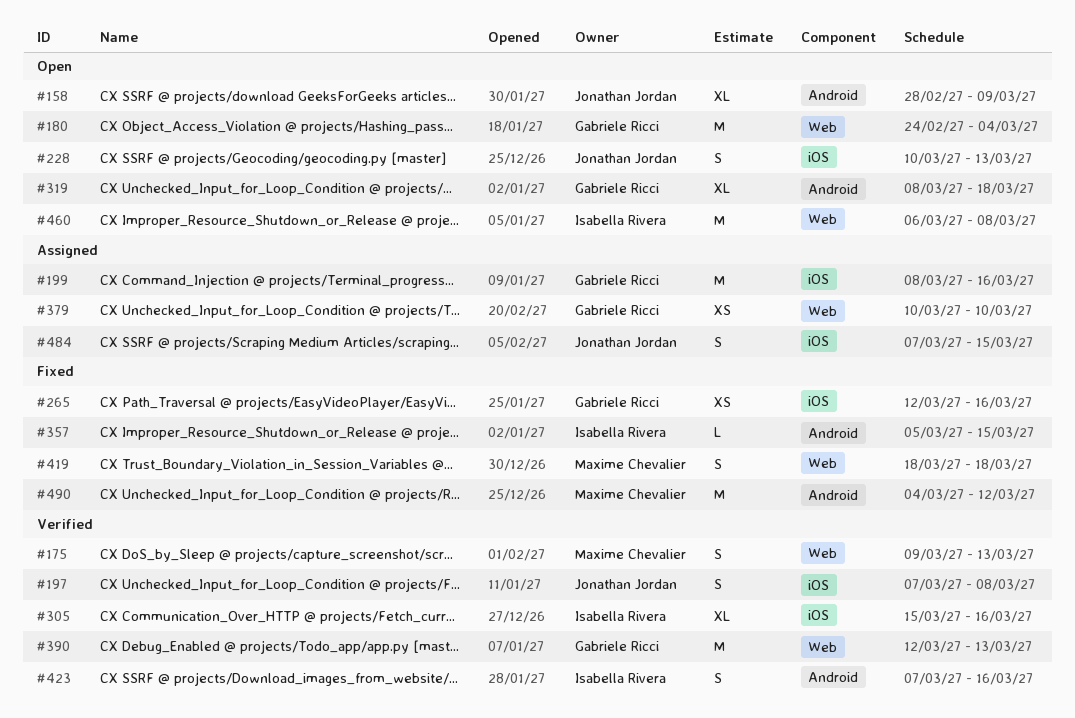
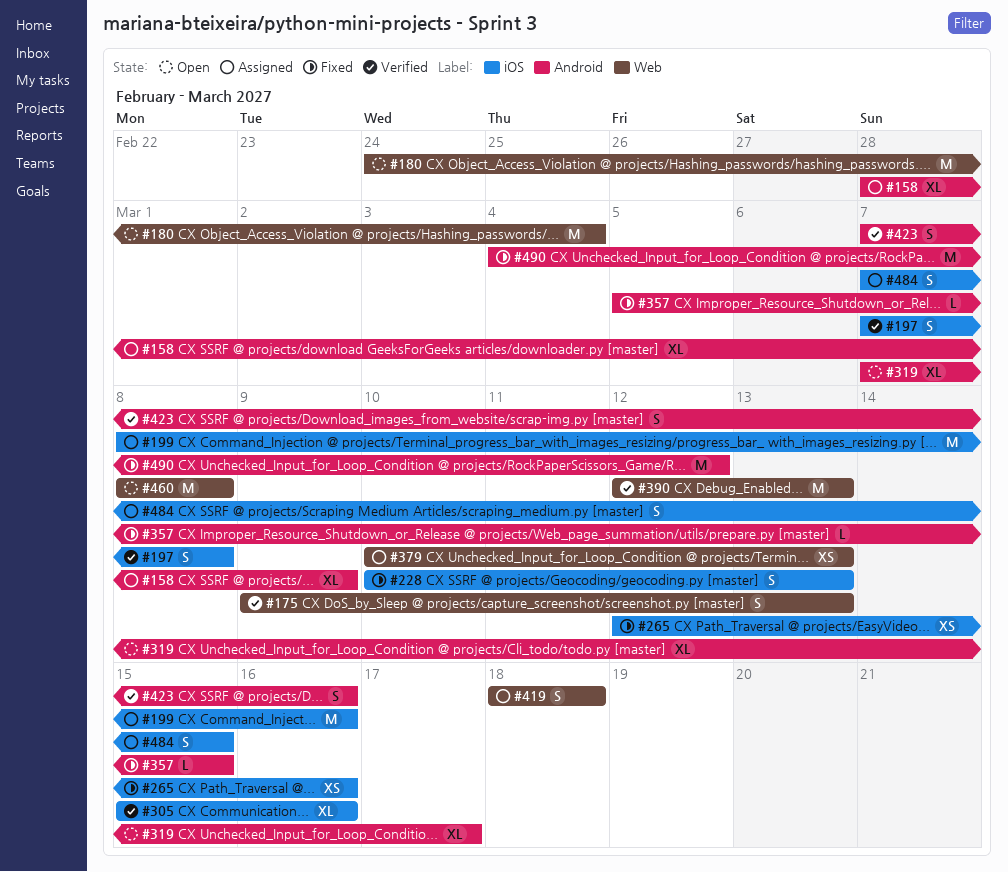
#158, status: Open -> Assigned
#228, status: Open -> Fixed
#319, start: Mar 8 -> Mar 7
#319, due: Mar 18 -> Mar 17
#379, due: Mar 10 -> Mar 13
#419, status: Fixed -> Assigned
#460, start: Mar 6 -> Mar 8

